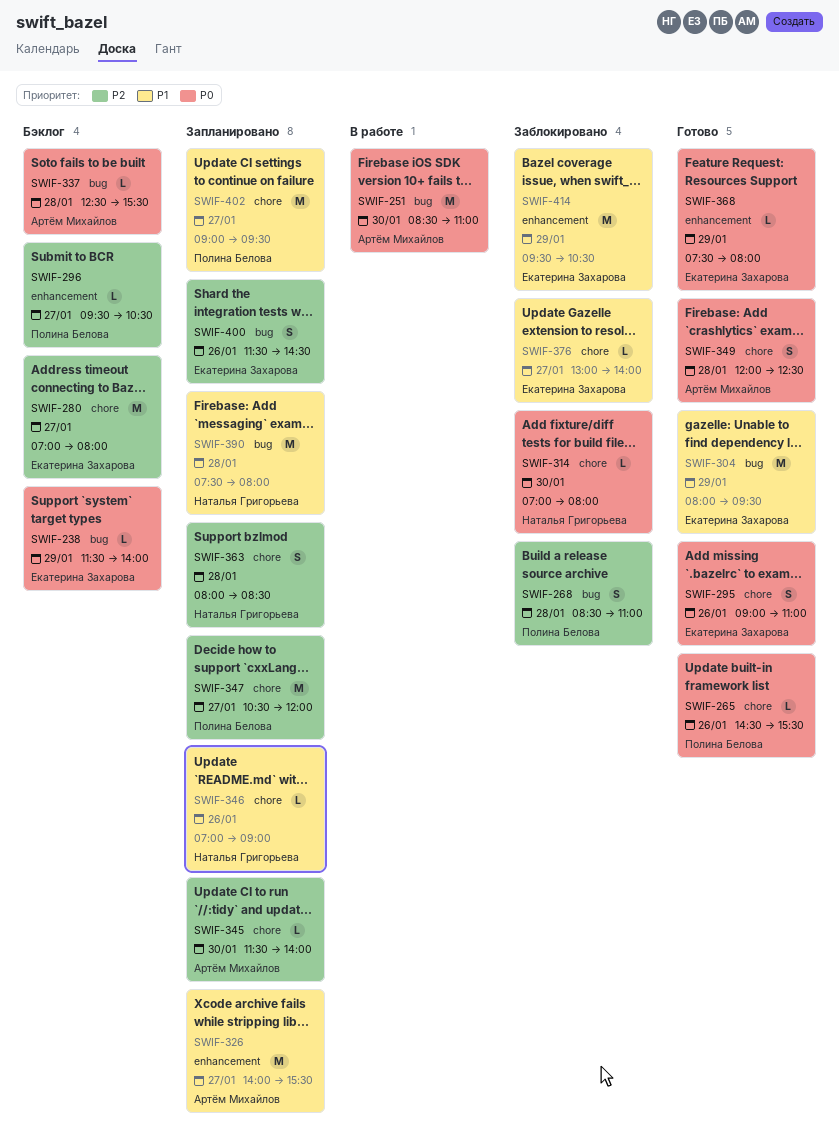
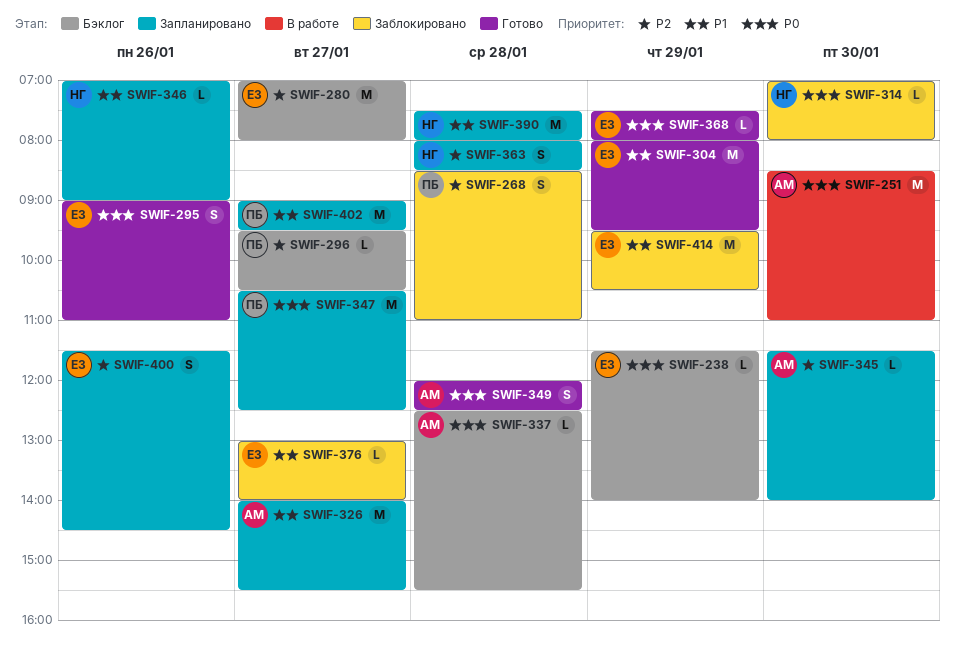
SWIF-265: present -> none
SWIF-347, priority: P2 -> P0
SWIF-347, ends: 12:00 -> 12:30

